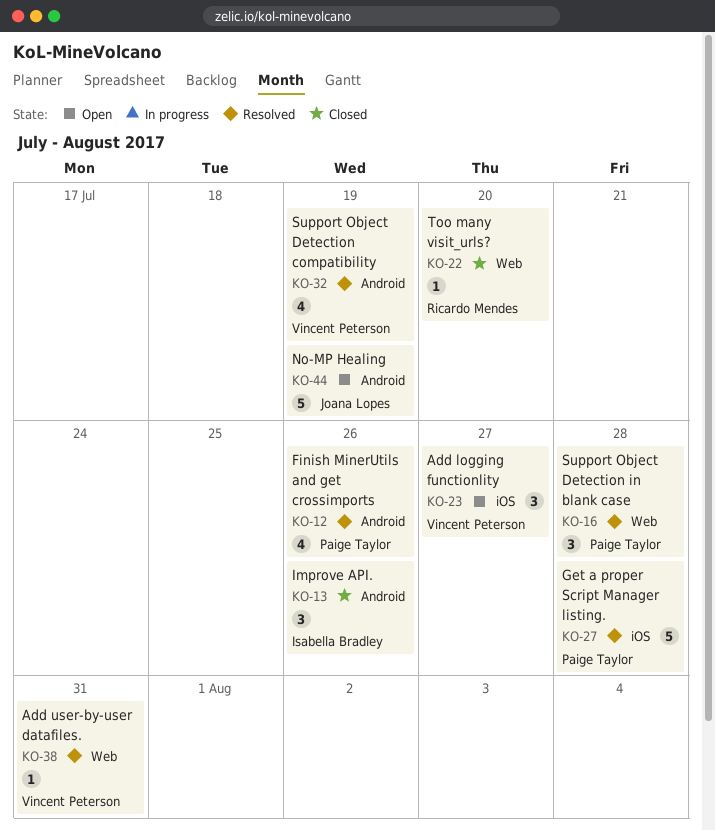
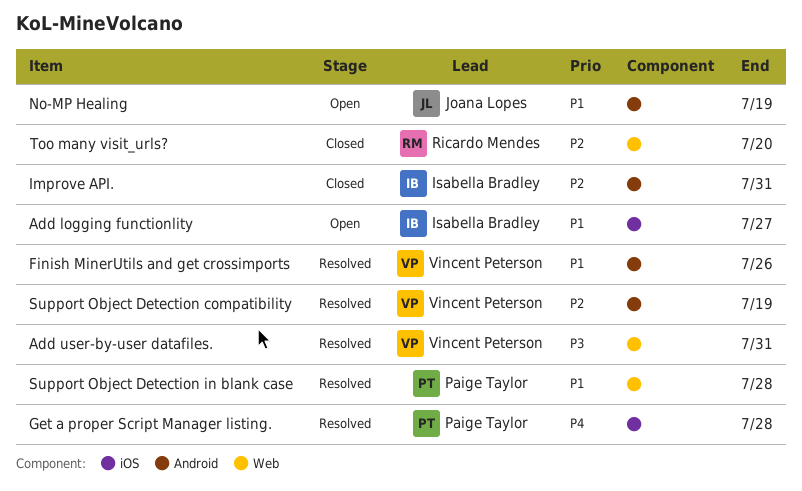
Add logging functionlity, owner: Vincent Peterson -> Isabella Bradley
Finish MinerUtils and get crossimports, owner: Paige Taylor -> Vincent Peterson
Improve API., due: Jul 26 -> Jul 31

